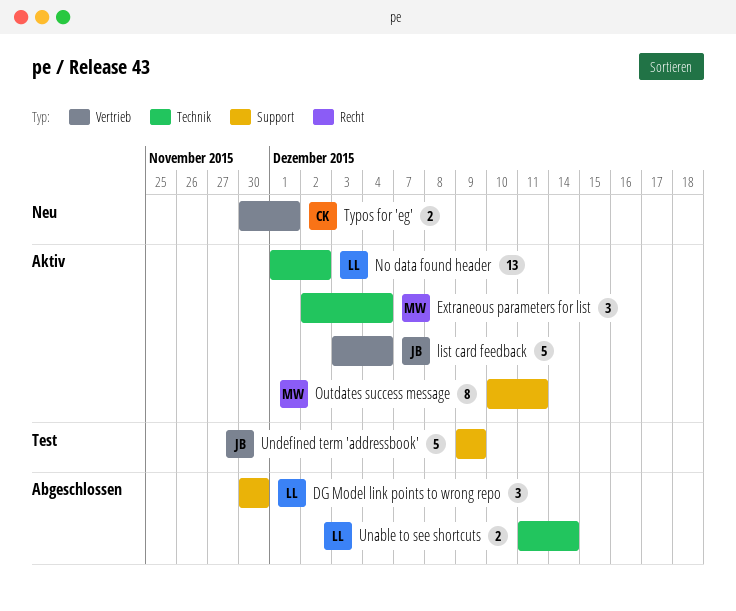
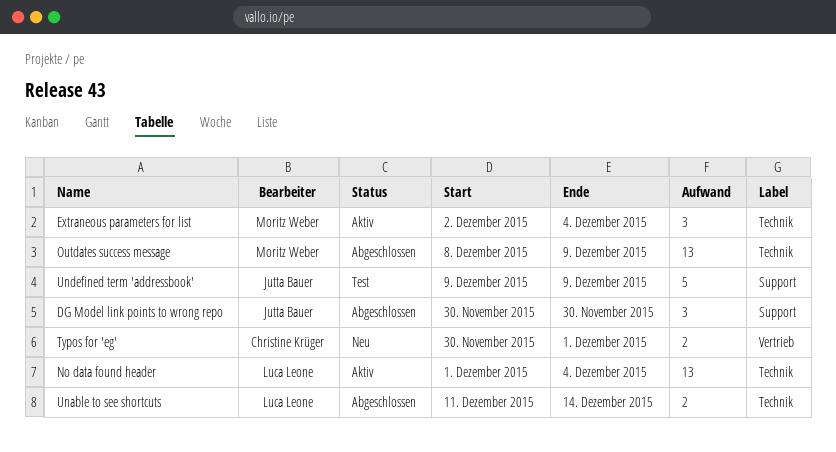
DG Model link points to wrong repo, owner: Luca Leone -> Jutta Bauer
list card feedback: present -> none
No data found header, due: Dec 2 -> Dec 4
Outdates success message, status: Aktiv -> Abgeschlossen
Outdates success message, label: Support -> Technik
Outdates success message, estimate: 8 -> 13
Outdates success message, start: Dec 10 -> Dec 8
Outdates success message, due: Dec 11 -> Dec 9

